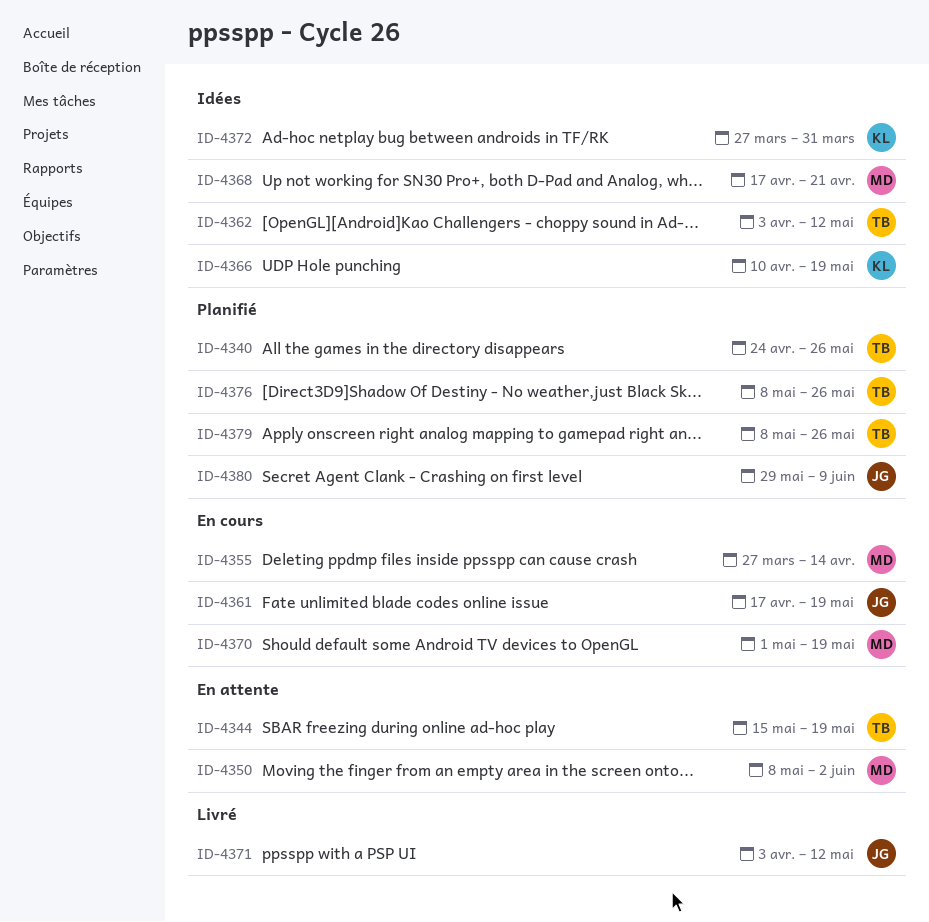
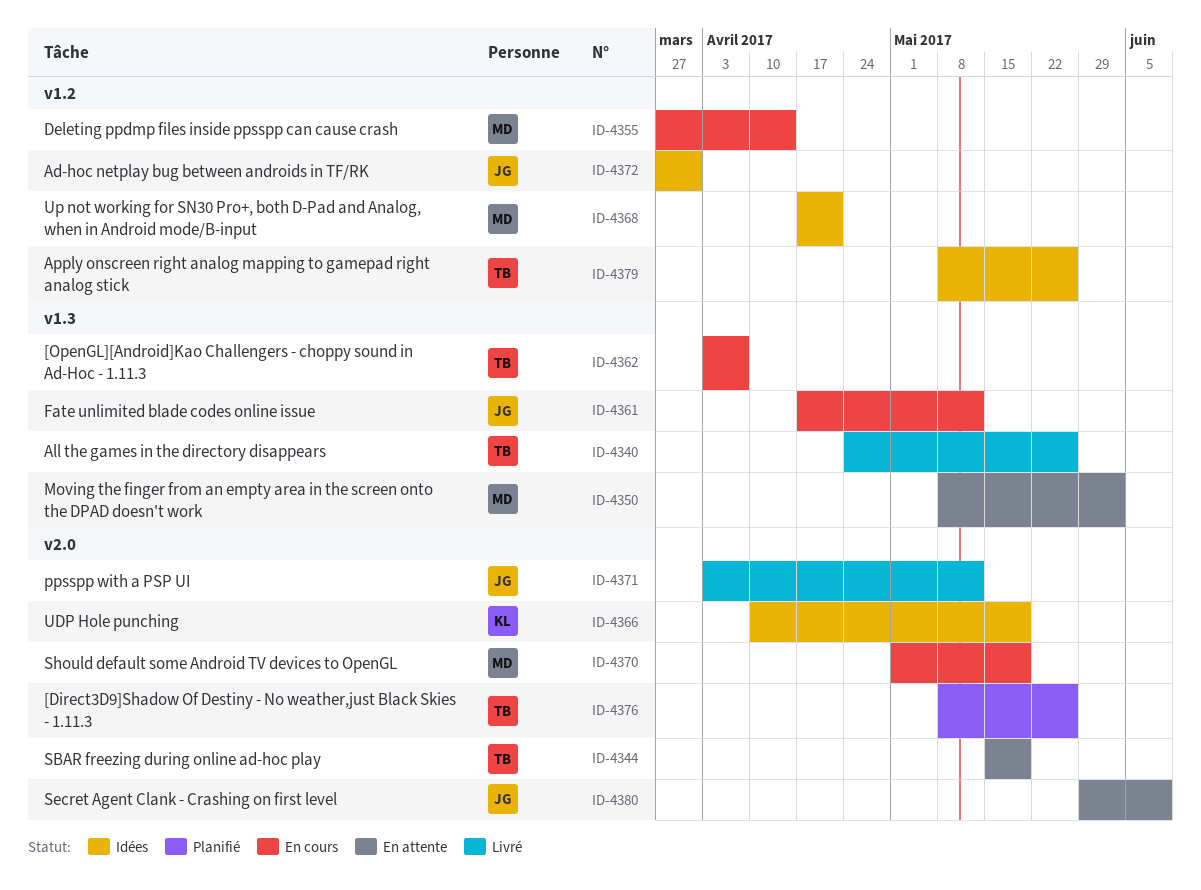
ID-4340, status: Planifié -> Livré
ID-4361, due: May 19 -> May 12
ID-4362, status: Idées -> En cours
ID-4362, due: May 12 -> Apr 7
ID-4372, owner: KL -> JG
ID-4379, status: Planifié -> Idées
ID-4380, status: Planifié -> En attente

